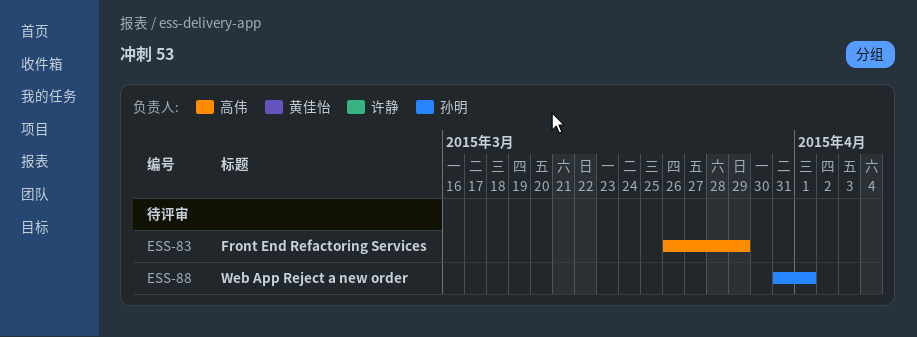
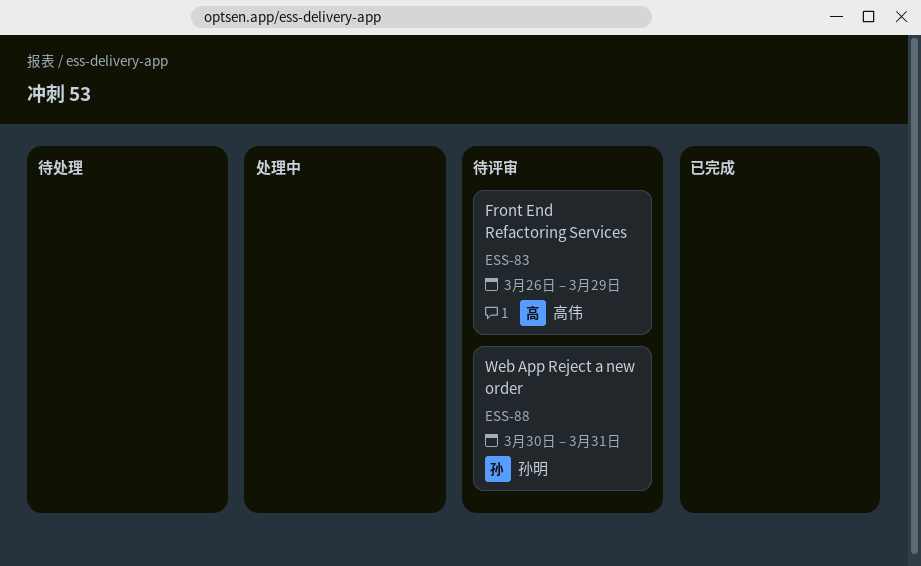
ESS-88, start: Mar 31 -> Mar 30
ESS-88, due: Apr 1 -> Mar 31

